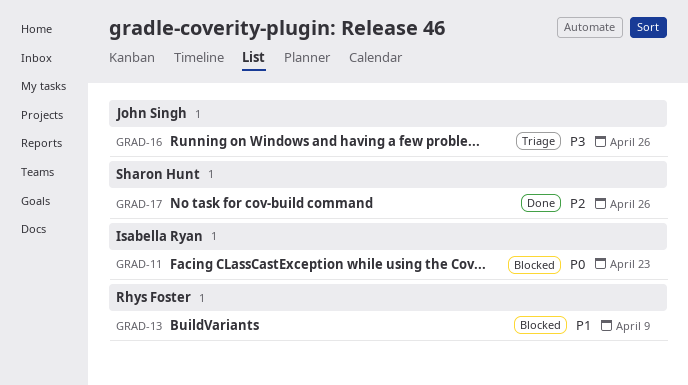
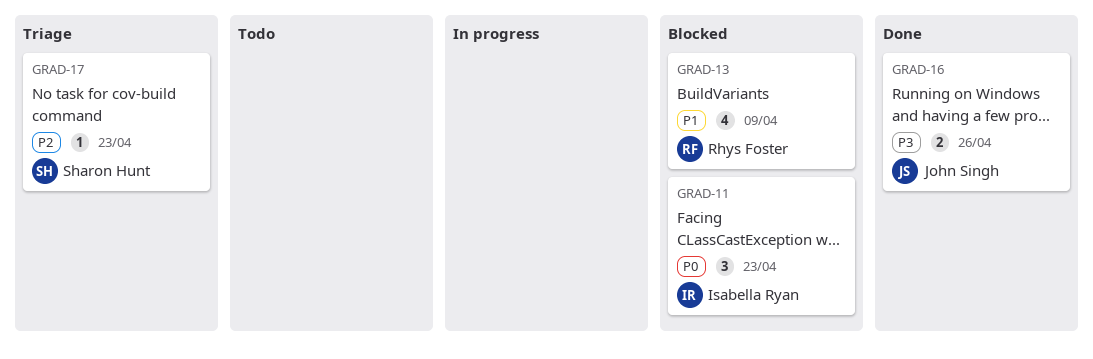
GRAD-16, status: Triage -> Done
GRAD-17, status: Done -> Triage
GRAD-17, due: Apr 26 -> Apr 23

